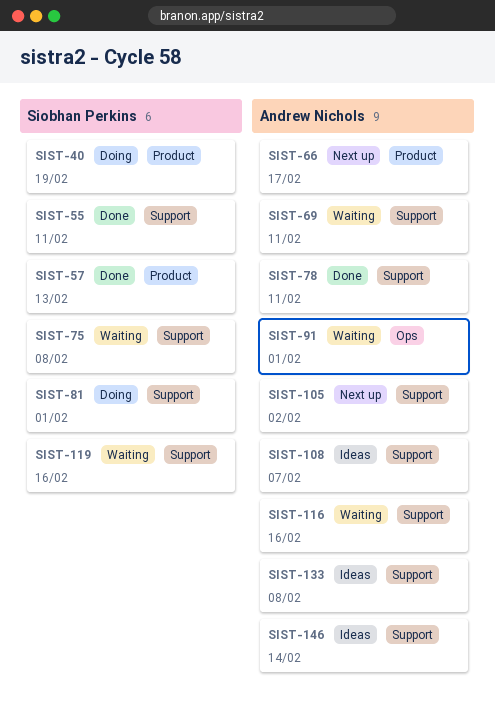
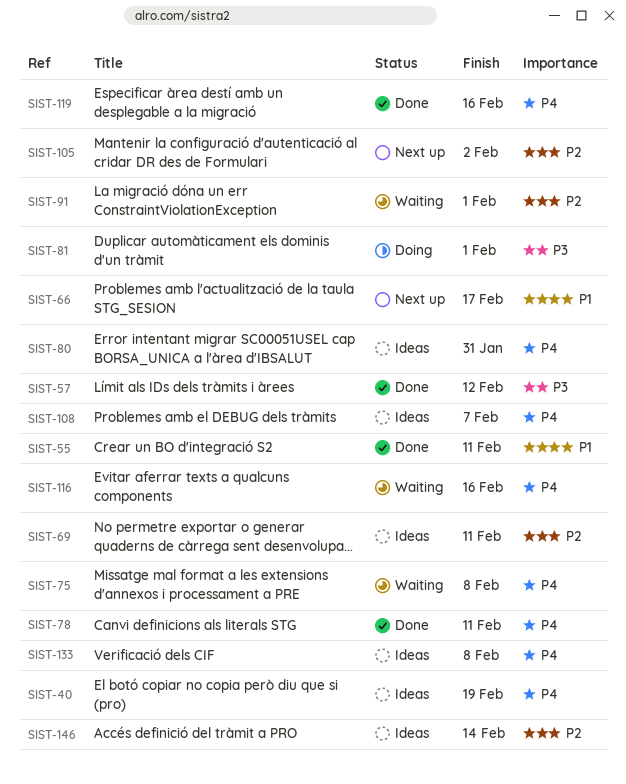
SIST-40, status: Doing -> Ideas
SIST-57, due: Feb 13 -> Feb 12
SIST-69, status: Waiting -> Ideas
SIST-80: none -> present
SIST-119, status: Waiting -> Done

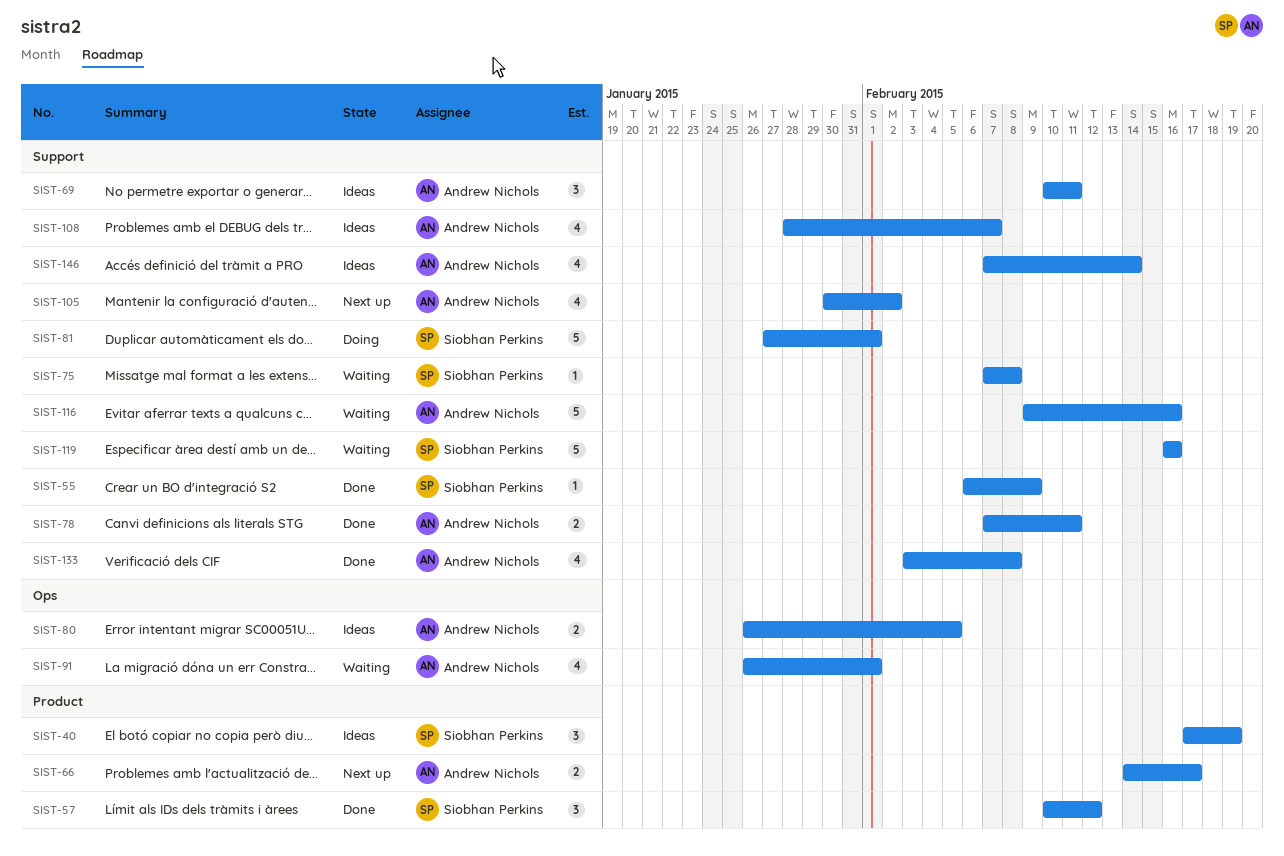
SIST-55, due: Feb 11 -> Feb 9
SIST-80, due: Jan 31 -> Feb 5
SIST-119, status: Done -> Waiting
SIST-133, status: Ideas -> Done

